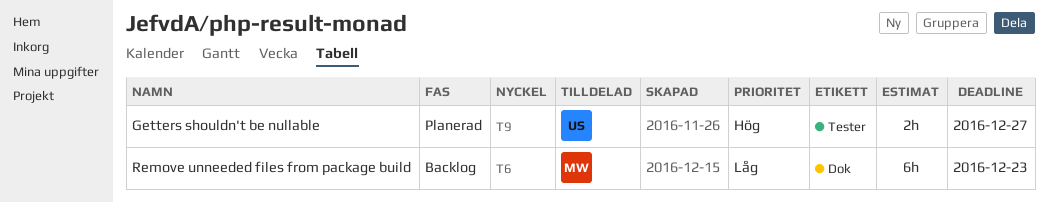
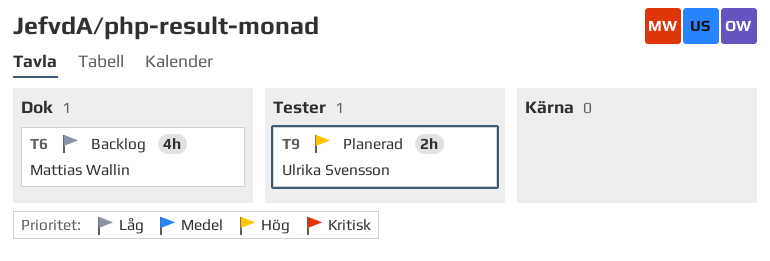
T6, estimate: 6h -> 4h

